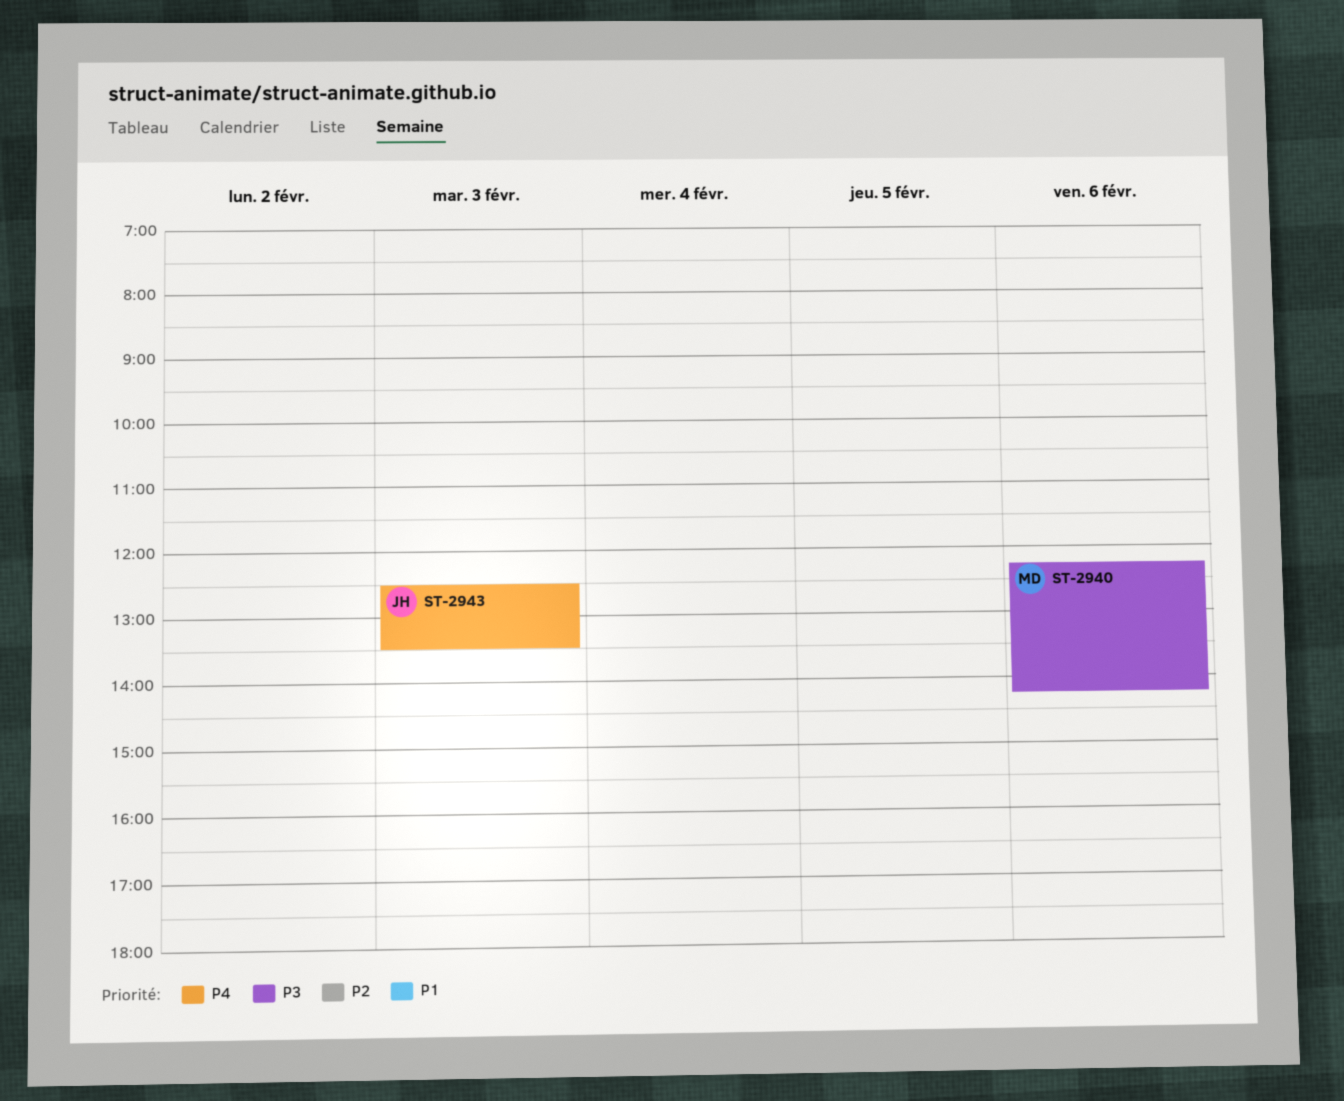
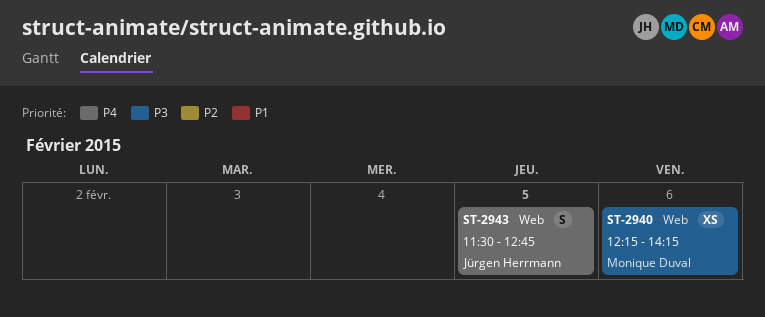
ST-2943, day: Feb 3 -> Feb 5
ST-2943, begins: 12:30 -> 11:30
ST-2943, ends: 13:30 -> 12:45

